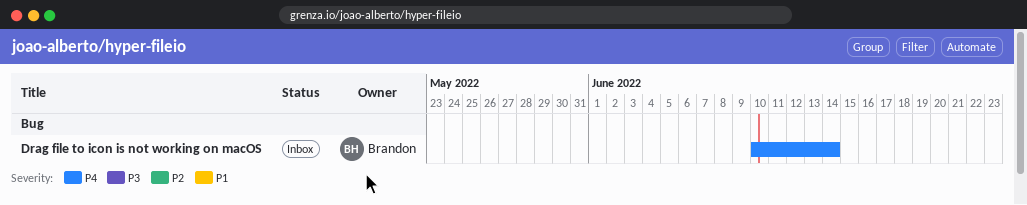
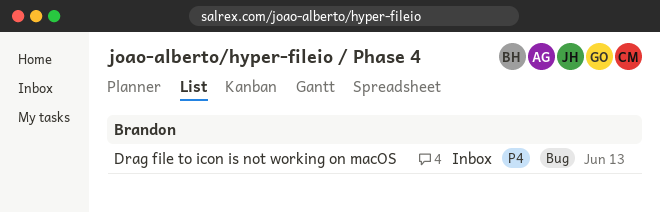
Drag file to icon is not working on macOS, due: Jun 14 -> Jun 13

